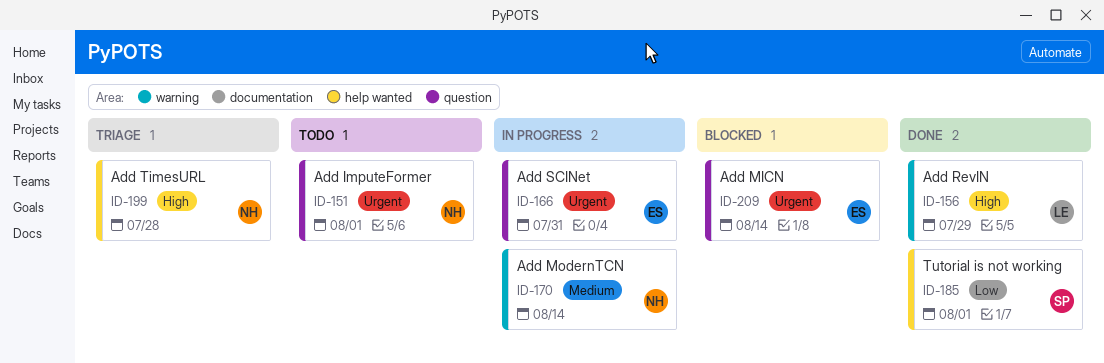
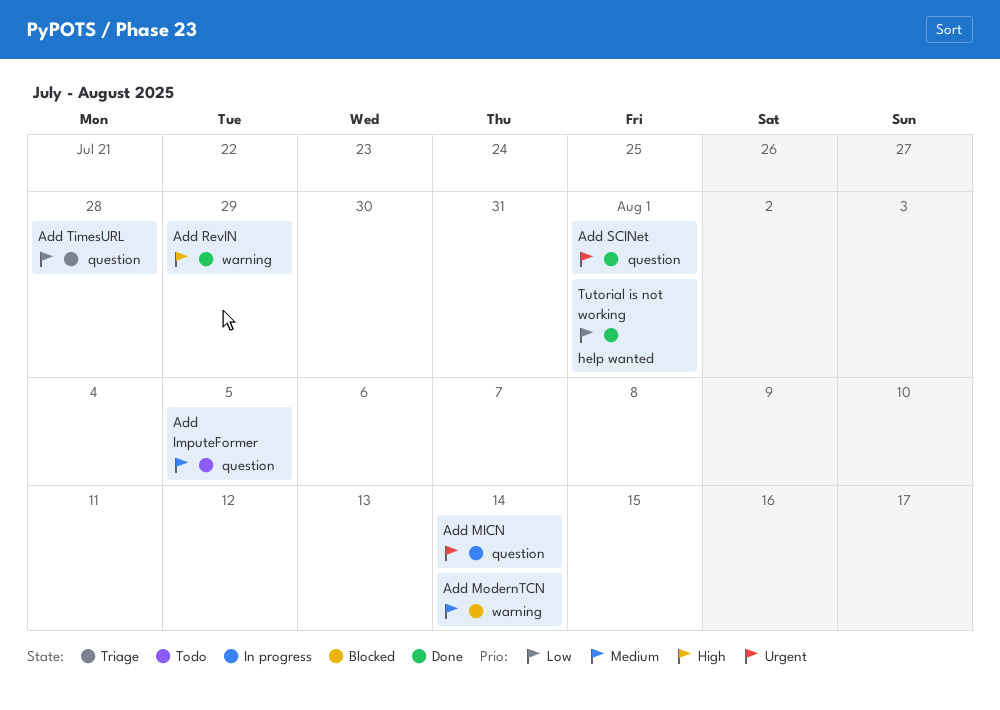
Add ImputeFormer, priority: Urgent -> Medium
Add ImputeFormer, due: Aug 1 -> Aug 5
Add MICN, status: Blocked -> In progress
Add ModernTCN, status: In progress -> Blocked
Add SCINet, status: In progress -> Done
Add SCINet, due: Jul 31 -> Aug 1
Add TimesURL, priority: High -> Low
Add TimesURL, label: help wanted -> question

